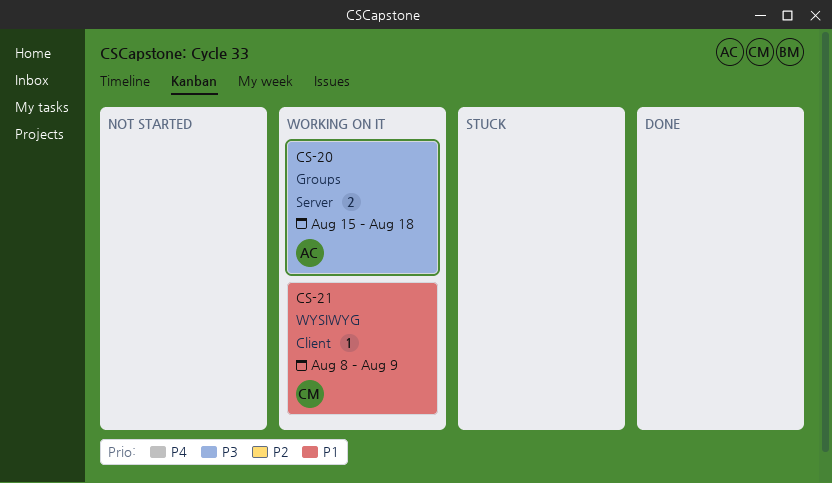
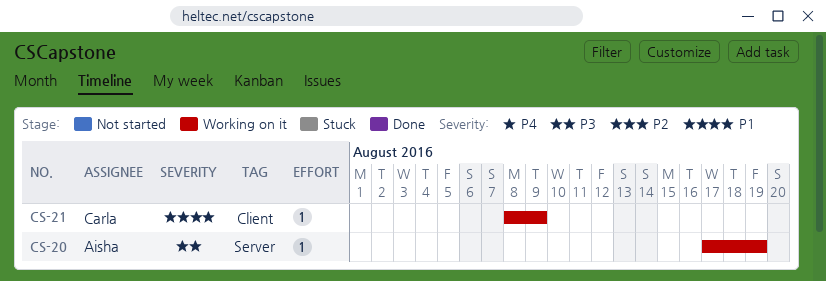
CS-20, estimate: 2 -> 1
CS-20, start: Aug 15 -> Aug 17
CS-20, due: Aug 18 -> Aug 19

